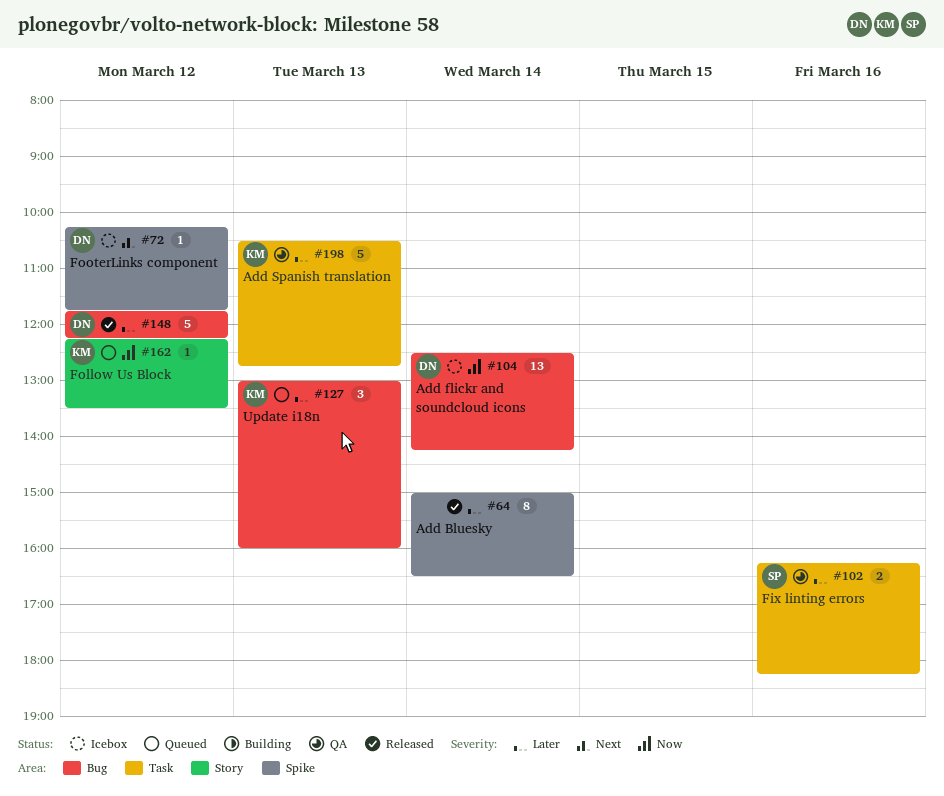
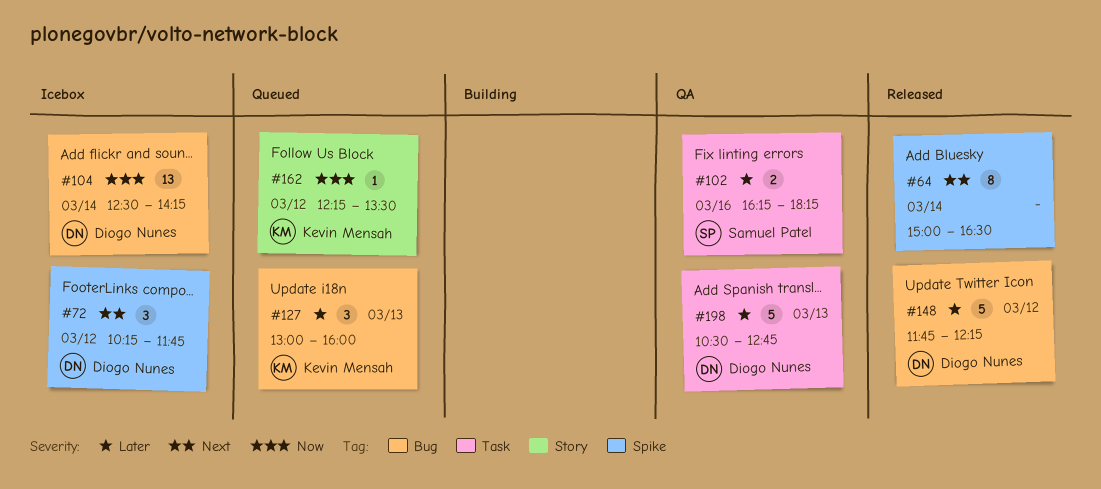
#64, priority: Later -> Next
#72, estimate: 1 -> 3
#198, owner: Kevin Mensah -> Diogo Nunes

